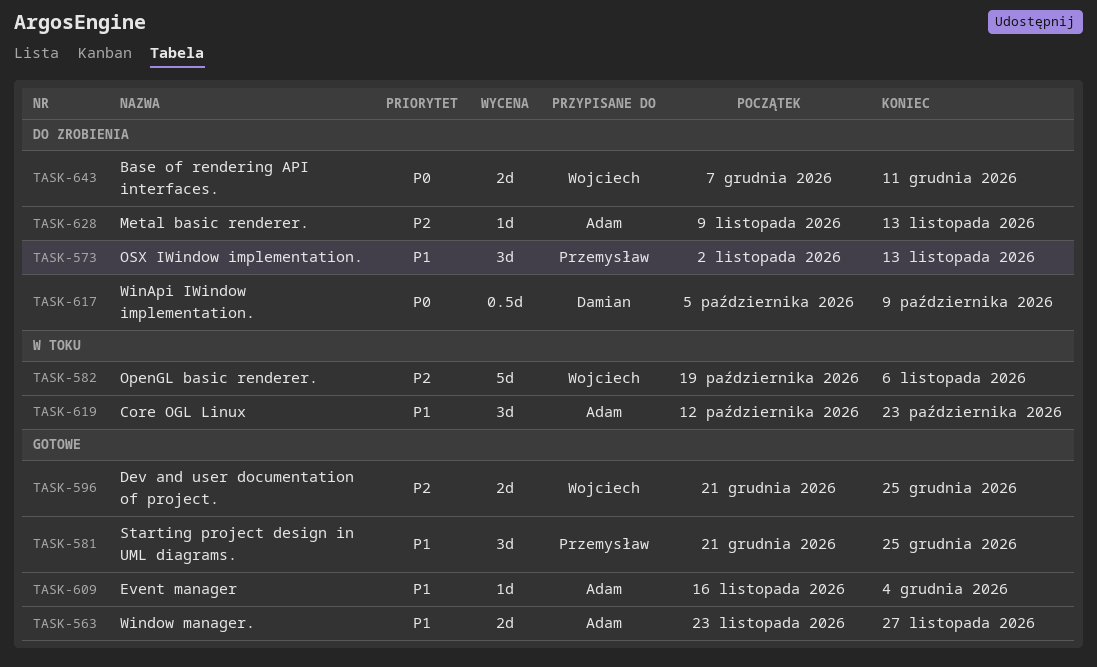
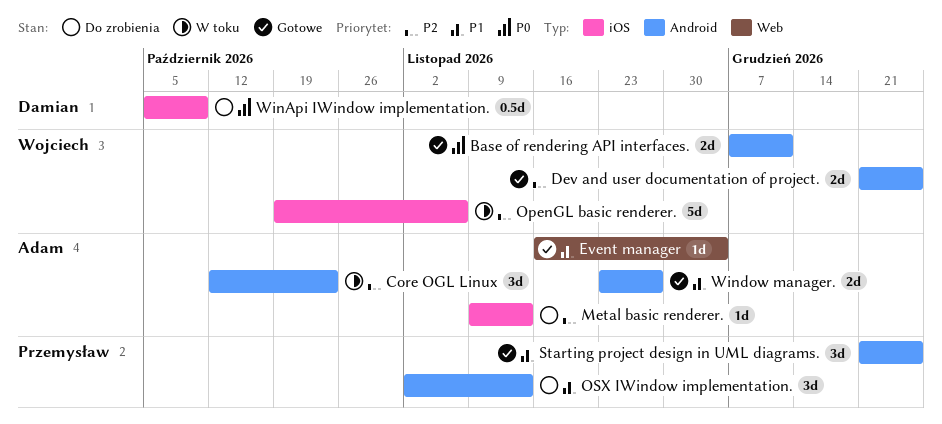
Base of rendering API interfaces., status: Do zrobienia -> Gotowe
Core OGL Linux, priority: P1 -> P2

